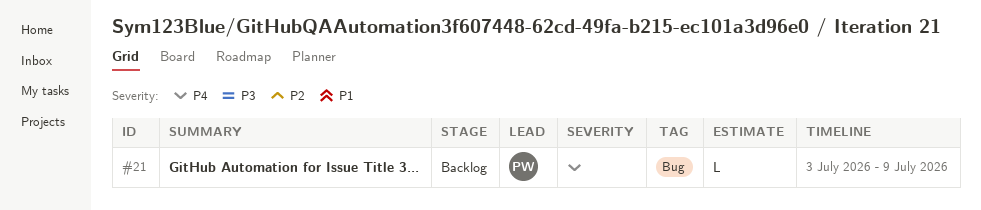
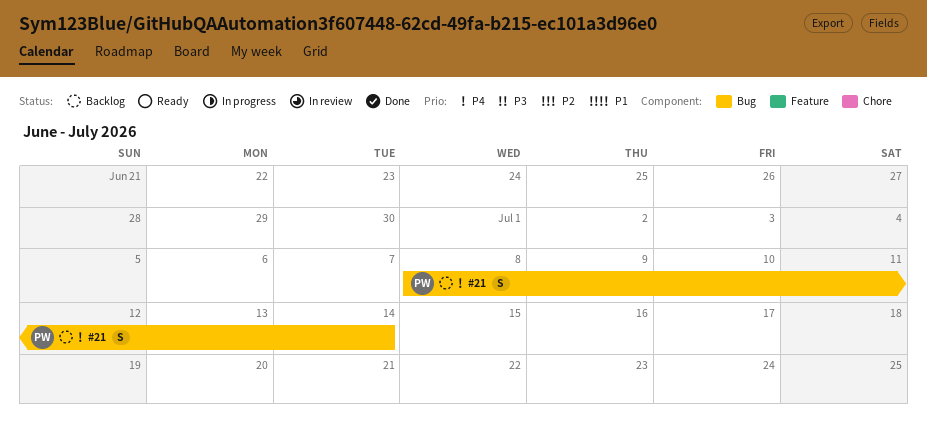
#21, estimate: L -> S
#21, start: Jul 3 -> Jul 8
#21, due: Jul 9 -> Jul 14

